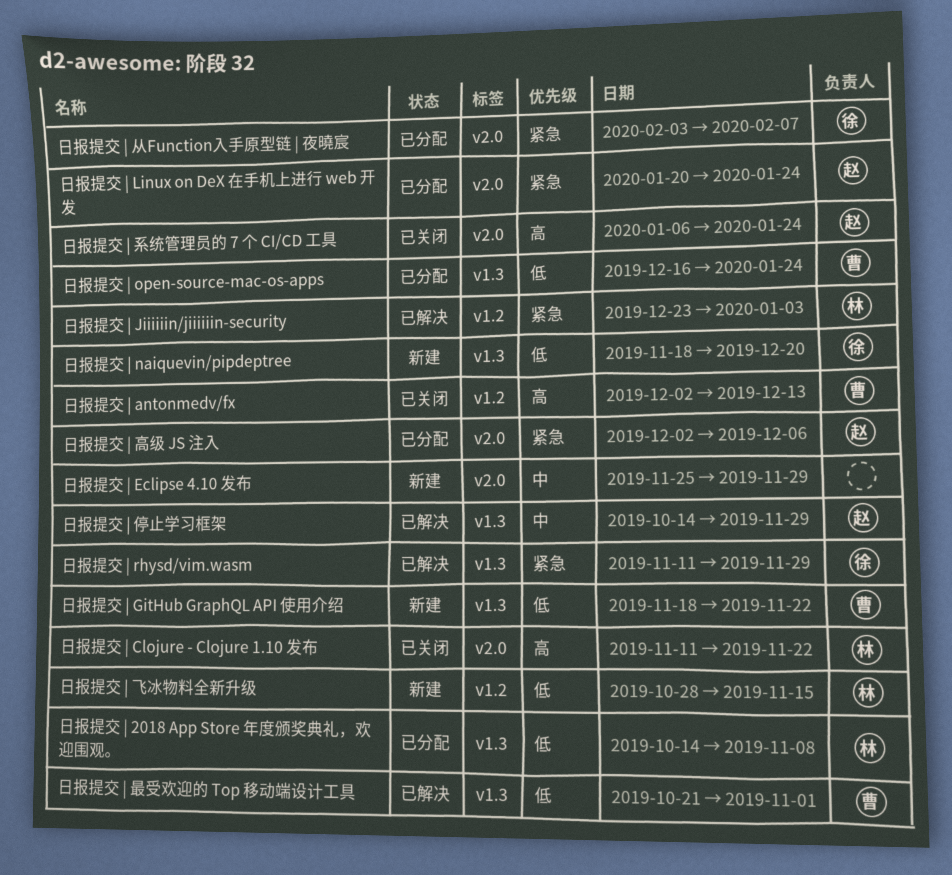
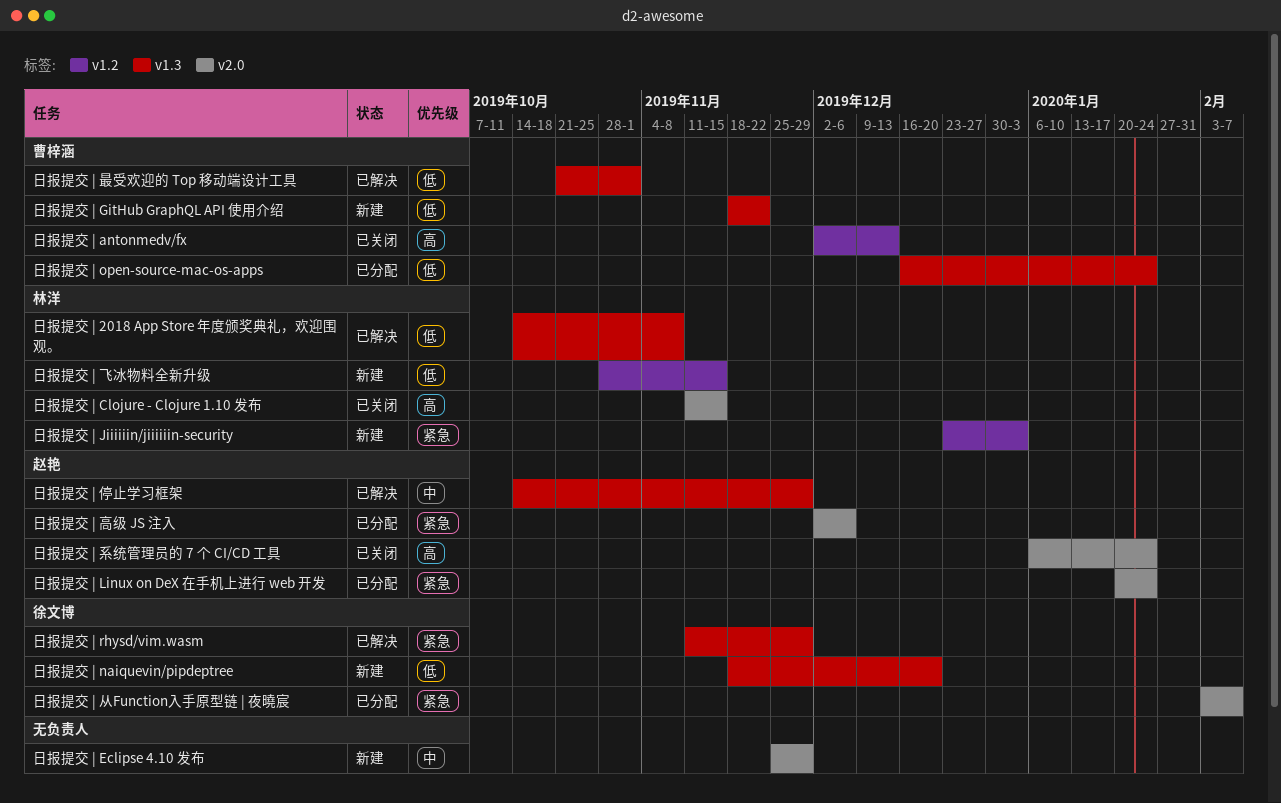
日报提交 | 2018 App Store 年度颁奖典礼，欢迎围观。, status: 已分配 -> 已解决
日报提交 | Clojure - Clojure 1.10 发布, due: Nov 22 -> Nov 15
日报提交 | Jiiiiiin/jiiiiiin-security, status: 已解决 -> 新建

